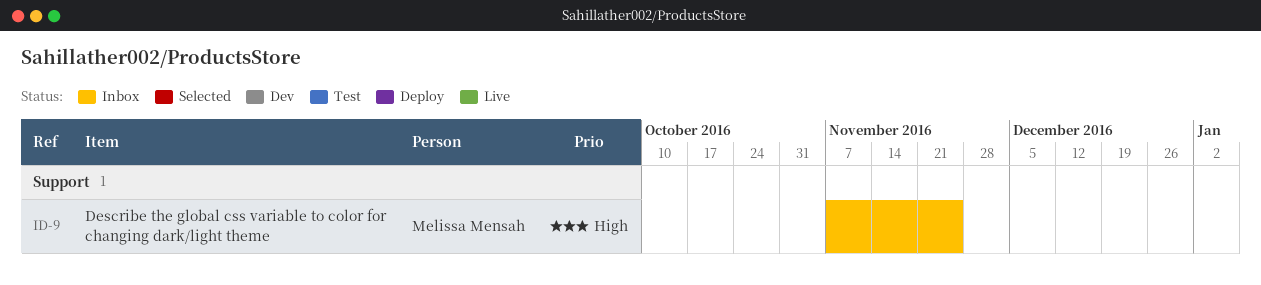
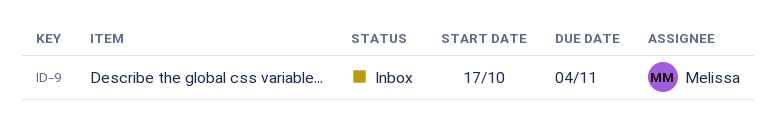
ID-9, start: Nov 7 -> Oct 17
ID-9, due: Nov 25 -> Nov 4

